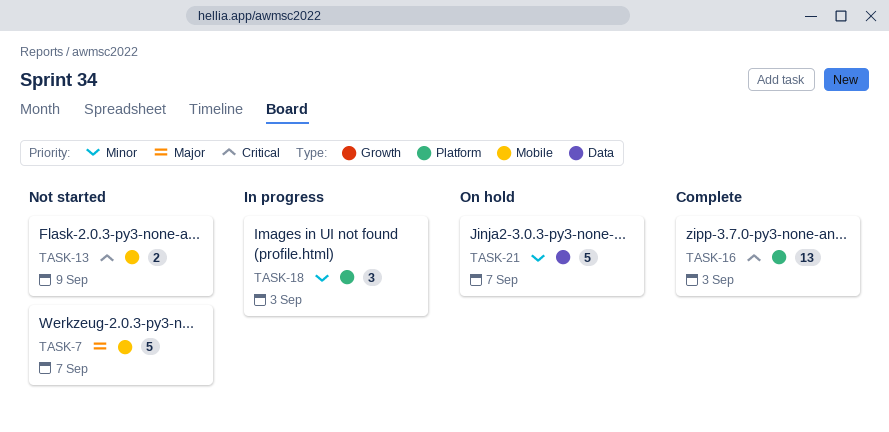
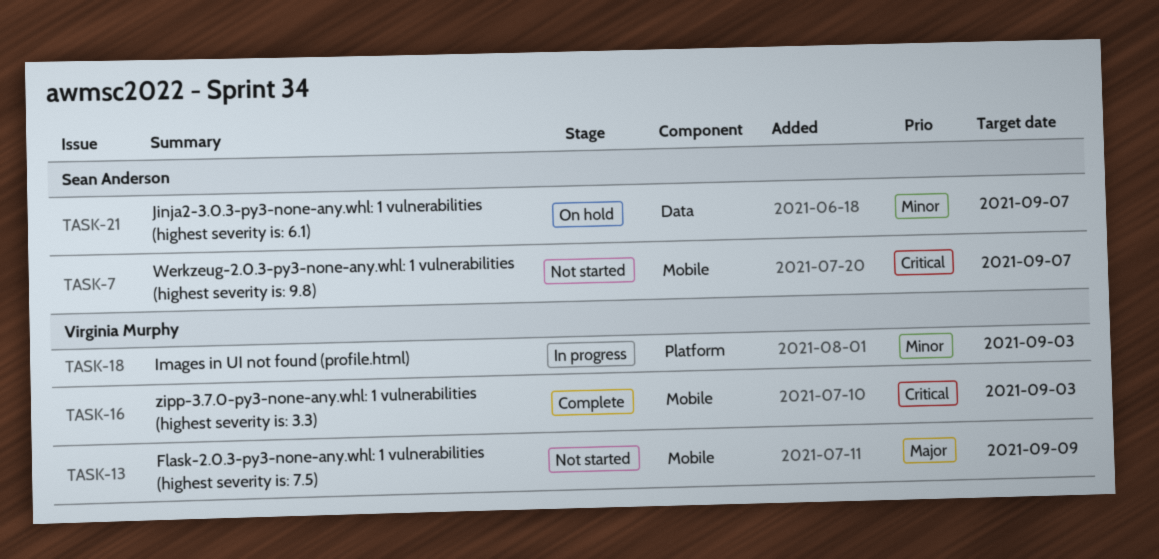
TASK-7, priority: Major -> Critical
TASK-13, priority: Critical -> Major
TASK-16, label: Platform -> Mobile

